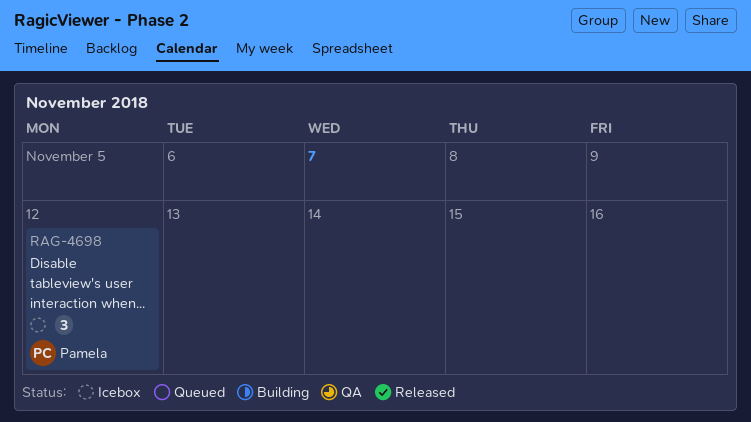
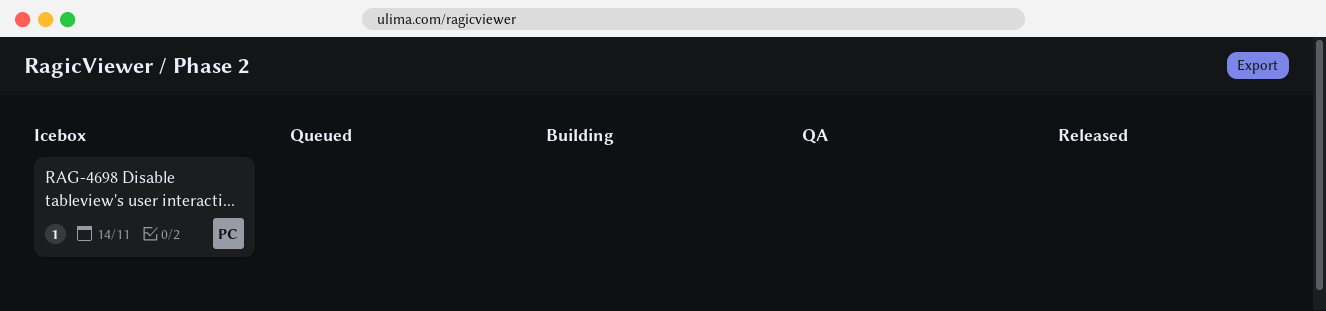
RAG-4698, estimate: 3 -> 1
RAG-4698, due: Nov 12 -> Nov 14

